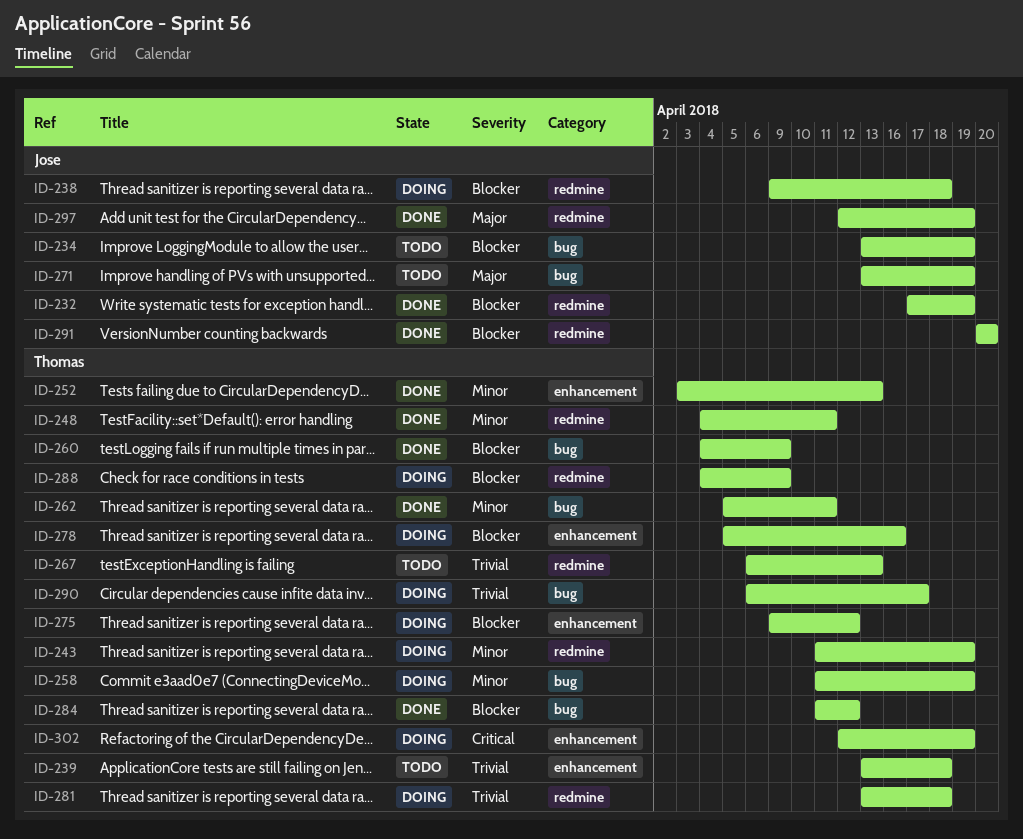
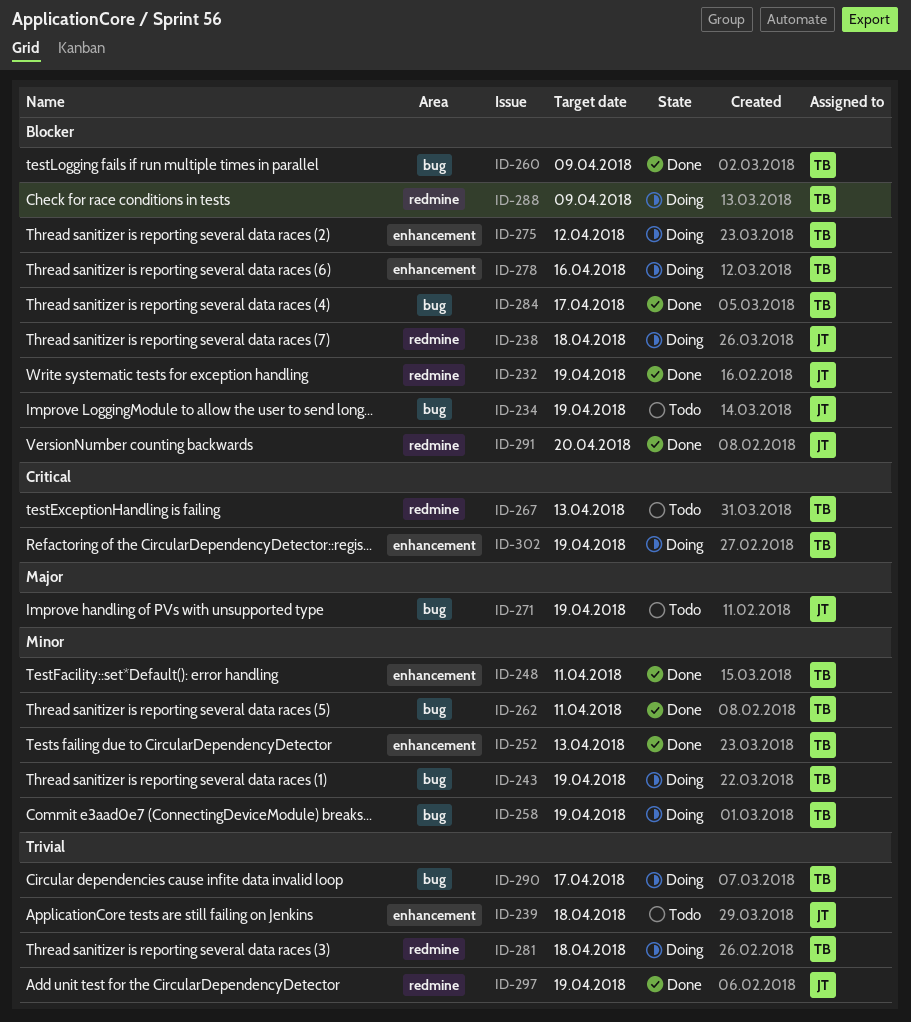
ID-239, owner: Thomas -> Jose
ID-243, label: redmine -> bug
ID-248, label: redmine -> enhancement
ID-267, priority: Trivial -> Critical
ID-284, due: Apr 12 -> Apr 17
ID-297, priority: Major -> Trivial

